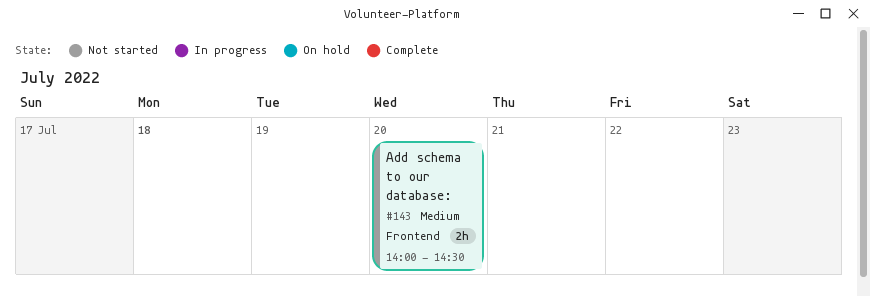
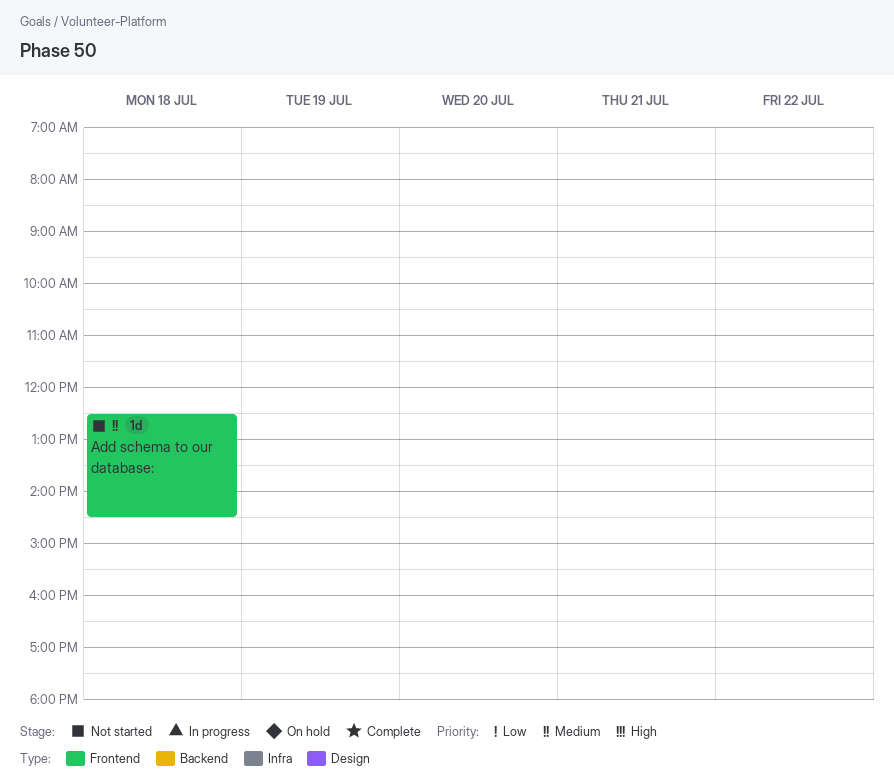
Add schema to our database:, estimate: 2h -> 1d
Add schema to our database:, day: Jul 20 -> Jul 18
Add schema to our database:, begins: 14:00 -> 12:30

